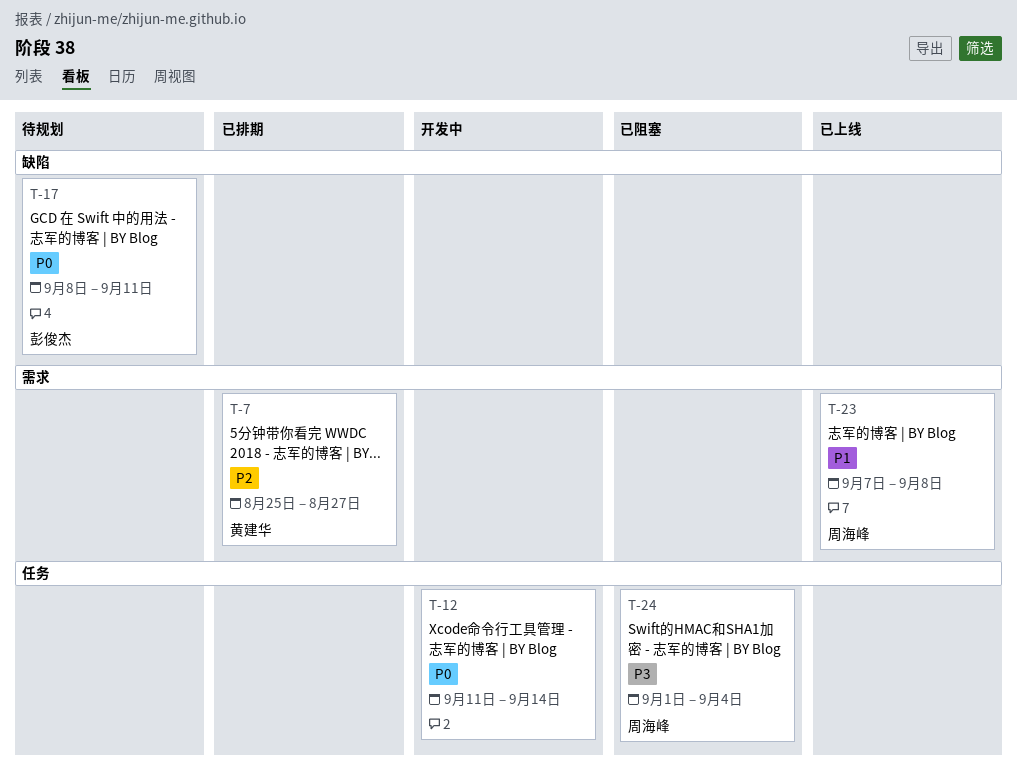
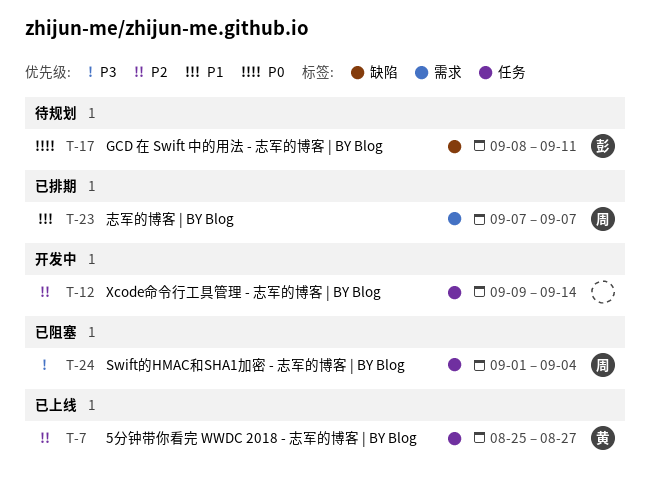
T-7, status: 已排期 -> 已上线
T-7, label: 需求 -> 任务
T-12, priority: P0 -> P2
T-12, start: Sep 11 -> Sep 9
T-23, status: 已上线 -> 已排期
T-23, due: Sep 8 -> Sep 7

